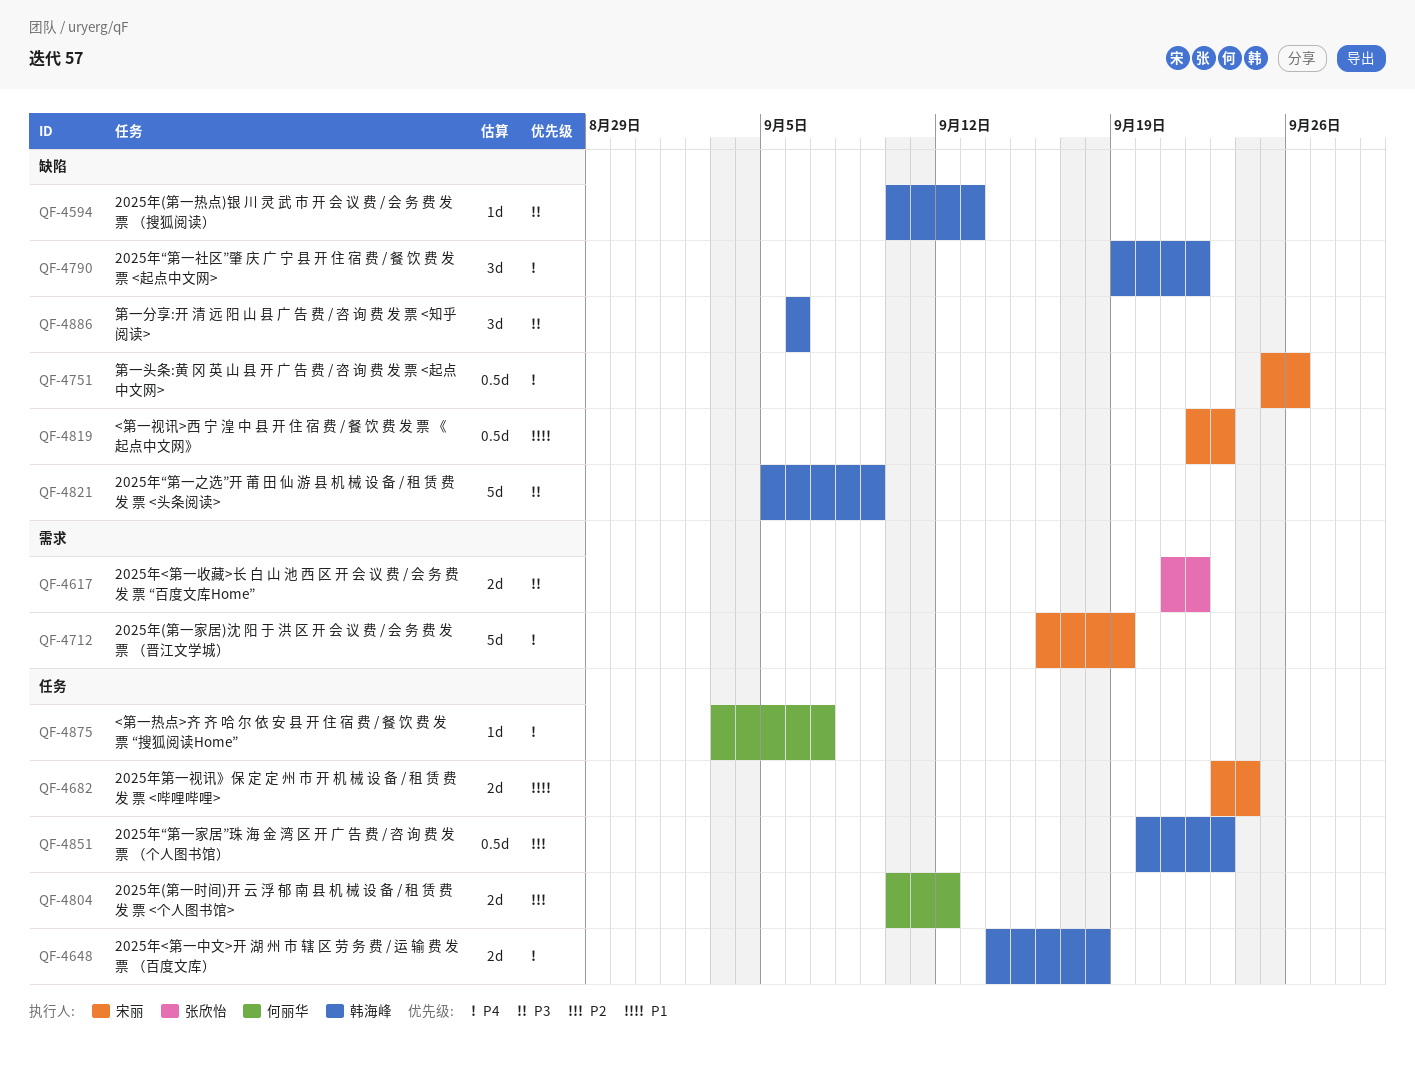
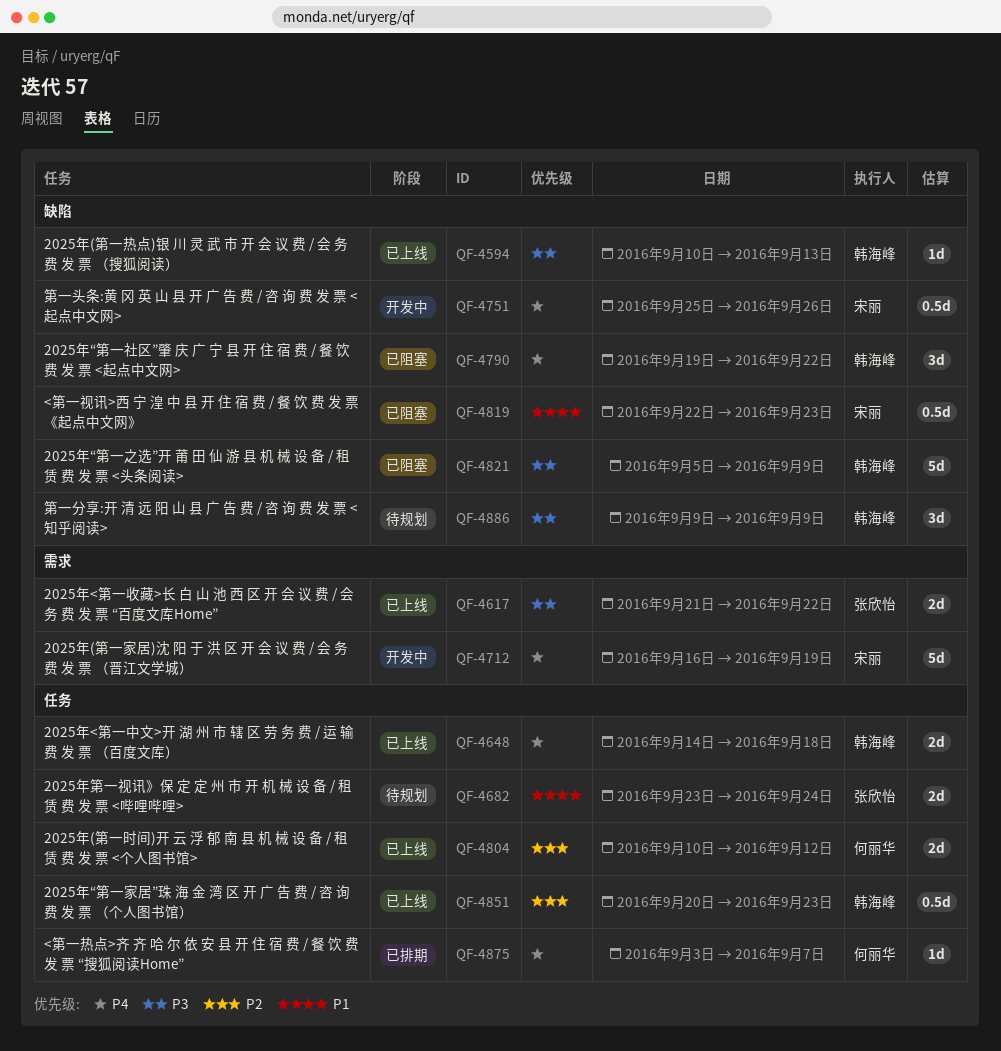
QF-4682, owner: 宋丽 -> 张欣怡
QF-4886, start: Sep 6 -> Sep 9
QF-4886, due: Sep 6 -> Sep 9

